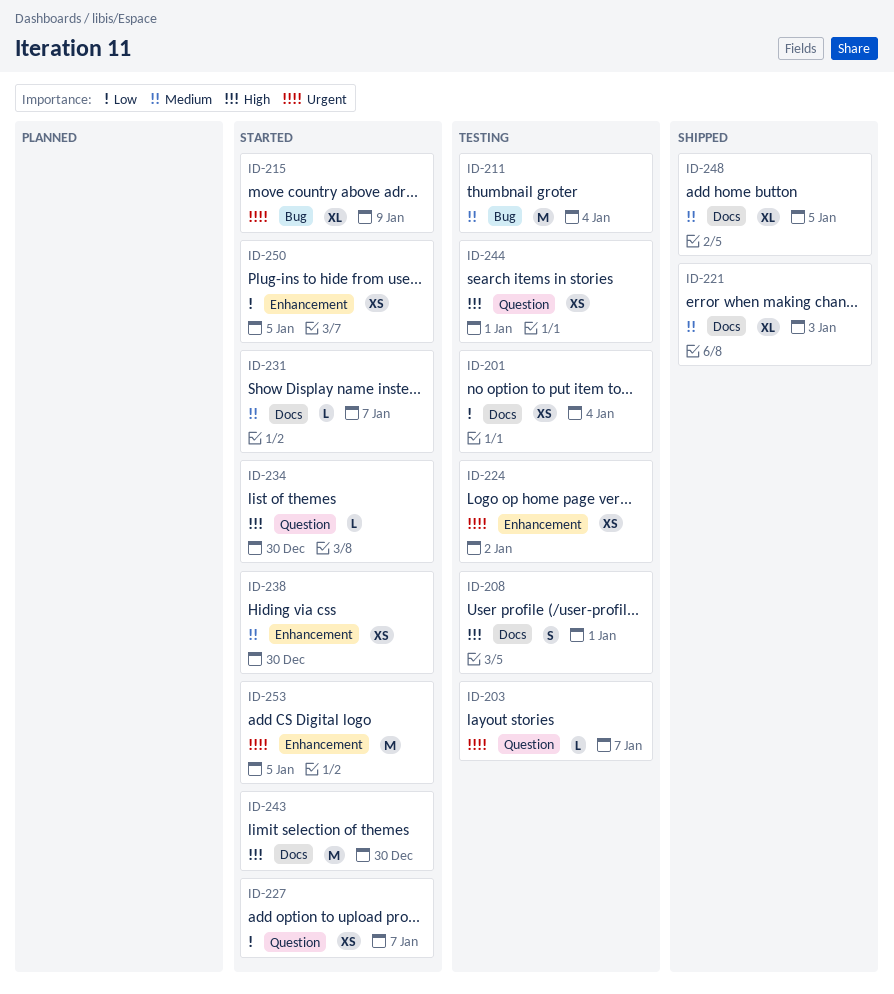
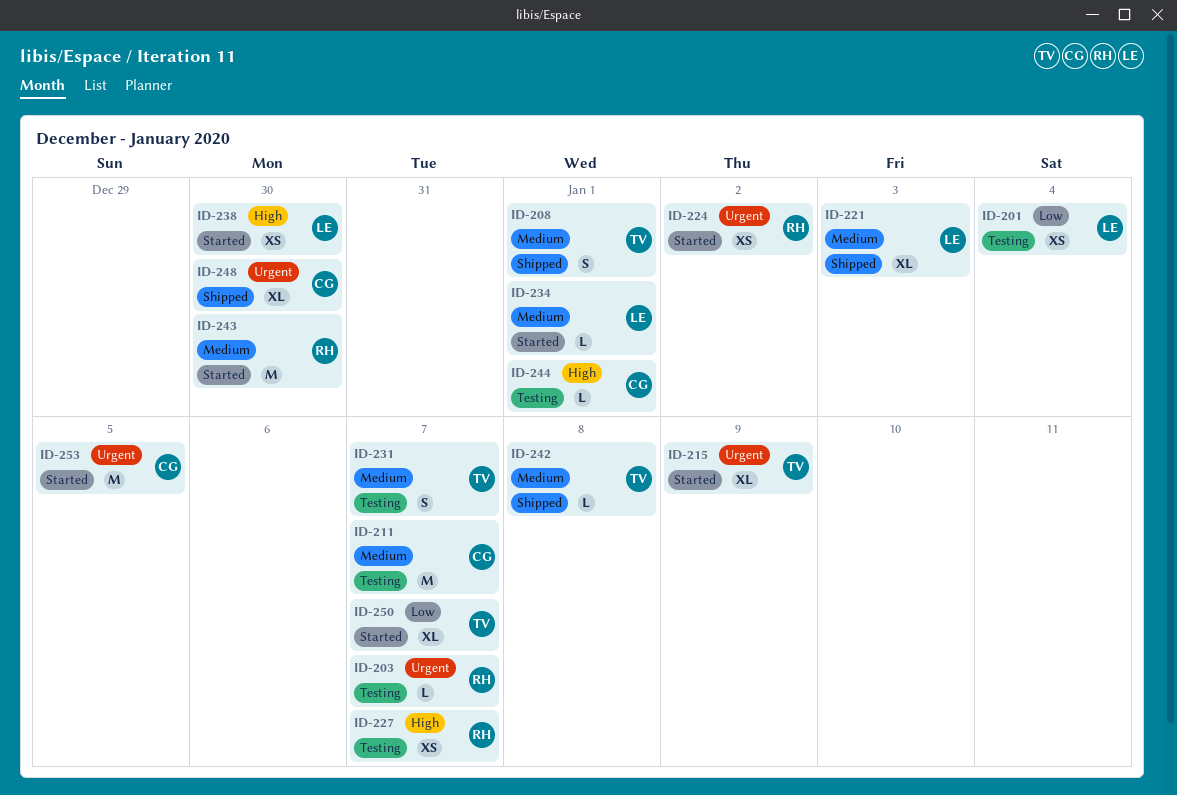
ID-208, status: Testing -> Shipped
ID-208, priority: High -> Medium
ID-211, due: Jan 4 -> Jan 7
ID-224, status: Testing -> Started
ID-227, status: Started -> Testing
ID-227, priority: Low -> High
ID-231, status: Started -> Testing
ID-231, estimate: L -> S
ID-234, priority: High -> Medium
ID-234, due: Dec 30 -> Jan 1
ID-238, priority: Medium -> High
ID-242: none -> present
ID-243, priority: High -> Medium
ID-244, estimate: XS -> L
ID-248, priority: Medium -> Urgent
ID-248, due: Jan 5 -> Dec 30
ID-250, estimate: XS -> XL
ID-250, due: Jan 5 -> Jan 7

